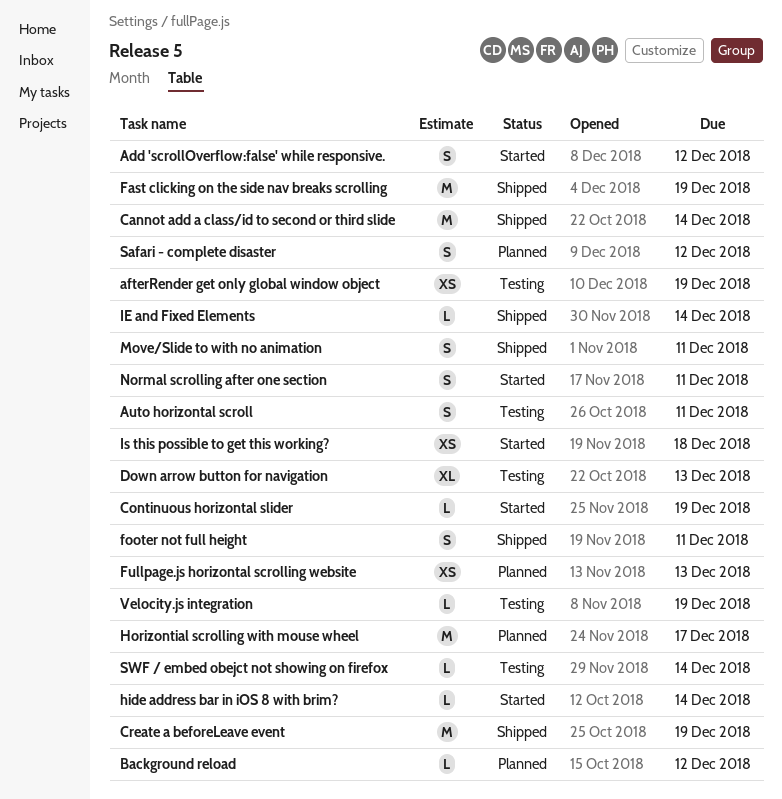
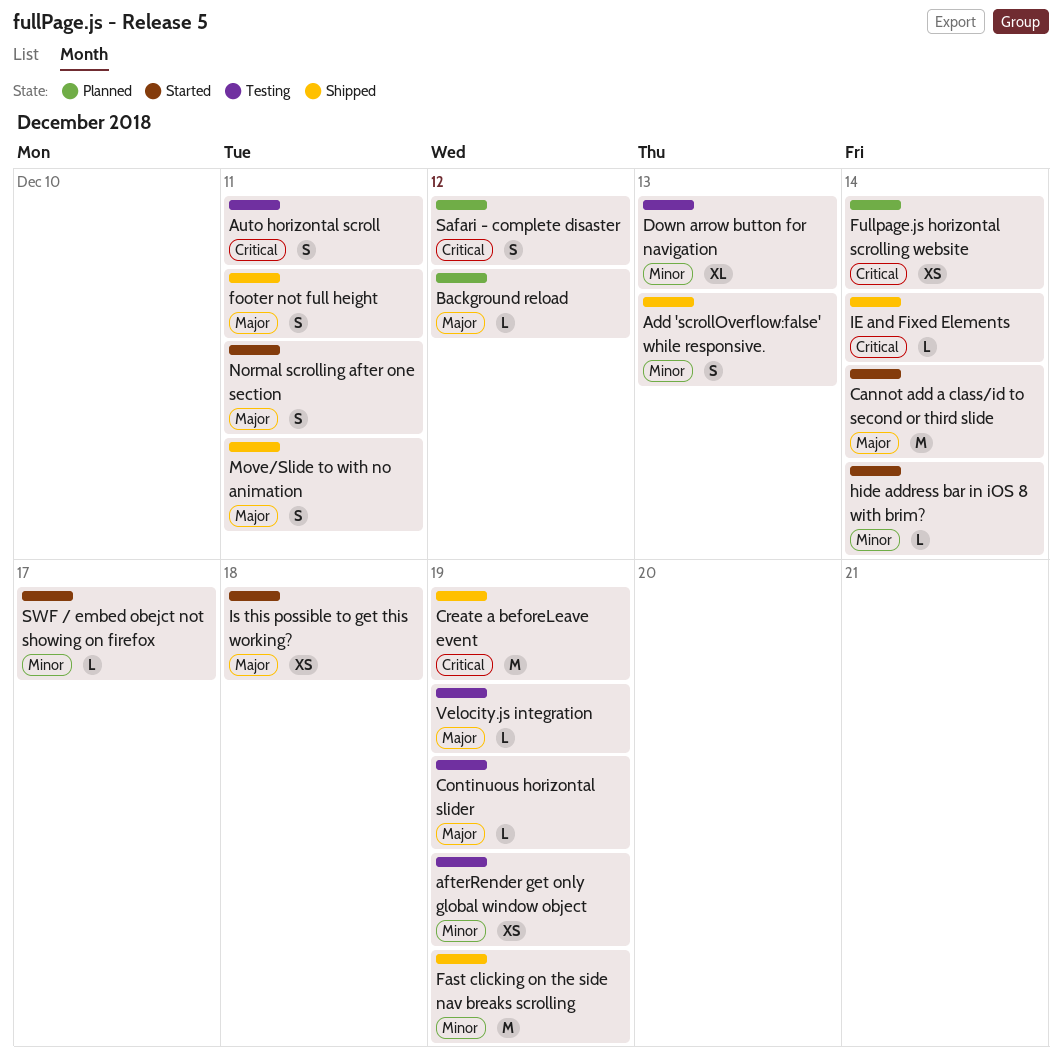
Add 'scrollOverflow:false' while responsive., status: Started -> Shipped
Add 'scrollOverflow:false' while responsive., due: Dec 12 -> Dec 13
Cannot add a class/id to second or third slide, status: Shipped -> Started
Continuous horizontal slider, status: Started -> Testing
Fullpage.js horizontal scrolling website, due: Dec 13 -> Dec 14
Horizontial scrolling with mouse wheel: present -> none
SWF / embed obejct not showing on firefox, status: Testing -> Started
SWF / embed obejct not showing on firefox, due: Dec 14 -> Dec 17

